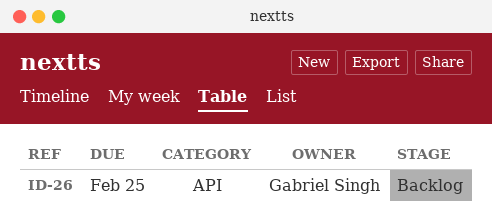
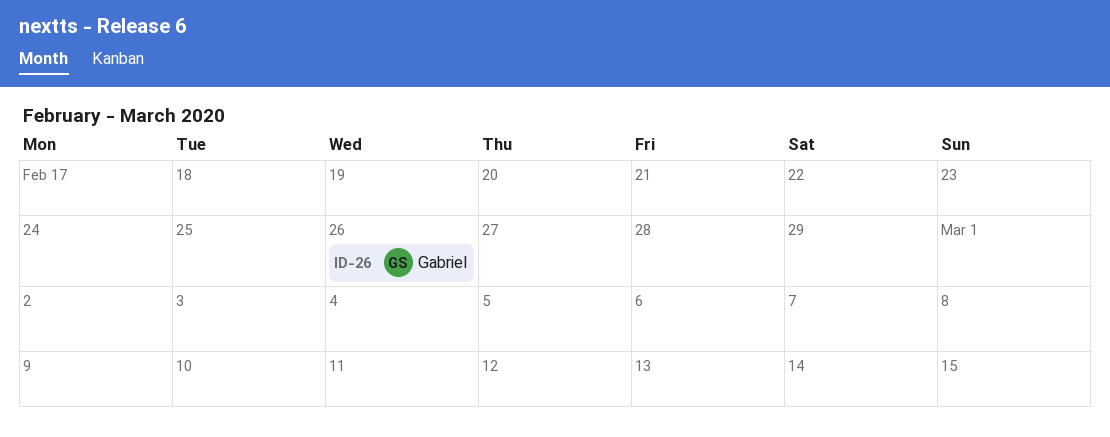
ID-26, due: Feb 25 -> Feb 26

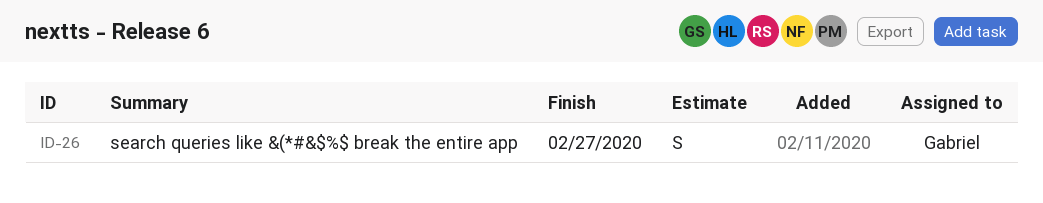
ID-26, due: Feb 26 -> Feb 27

